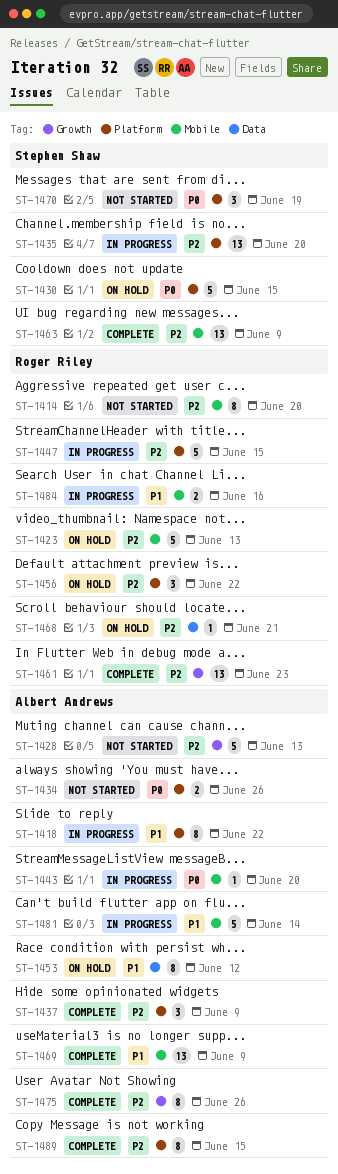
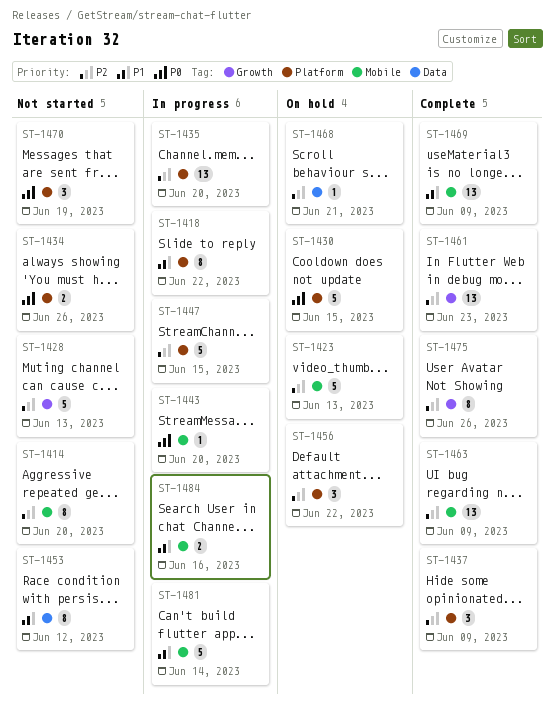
ST-1453, status: On hold -> Not started
ST-1489: present -> none

